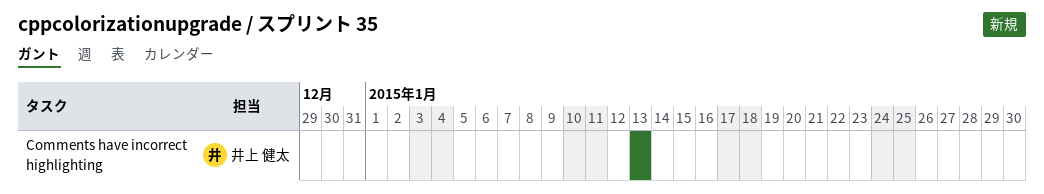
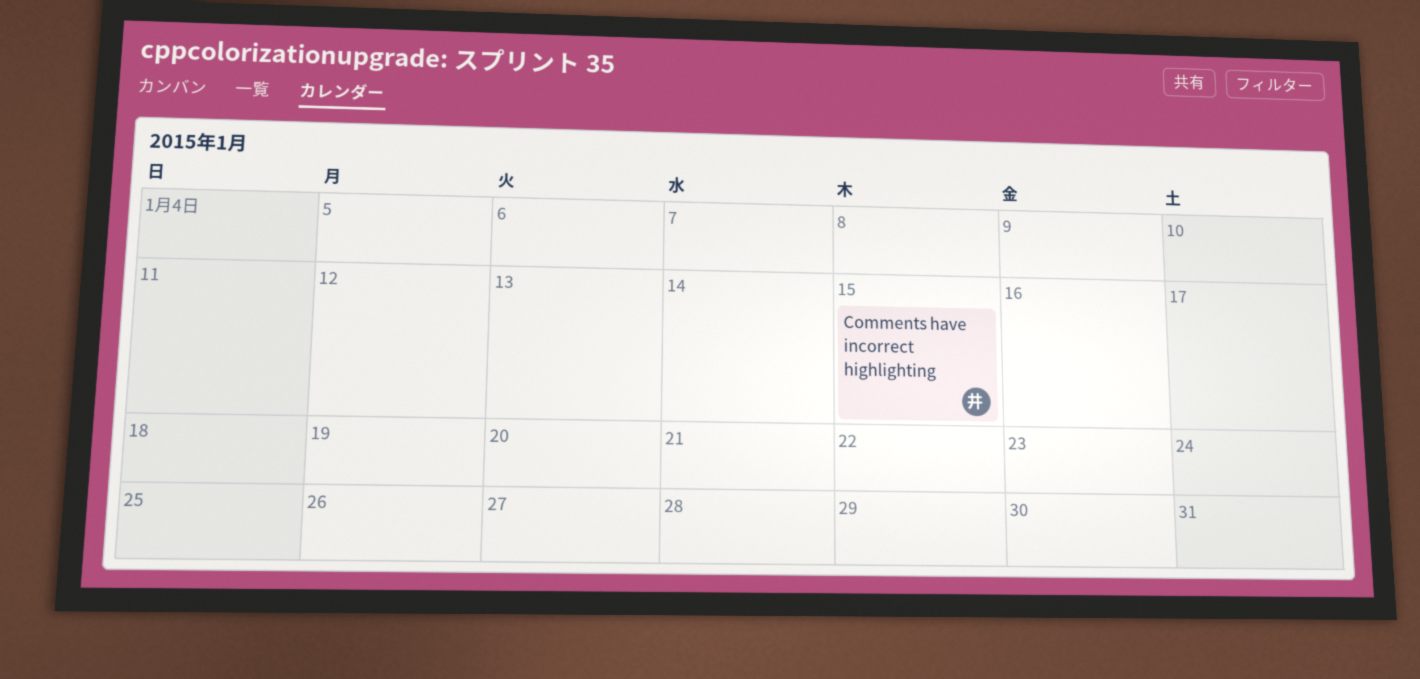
Comments have incorrect highlighting, due: Jan 13 -> Jan 15

